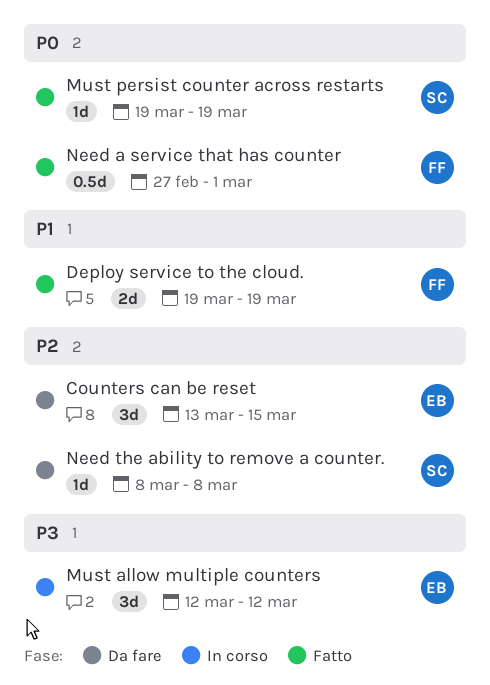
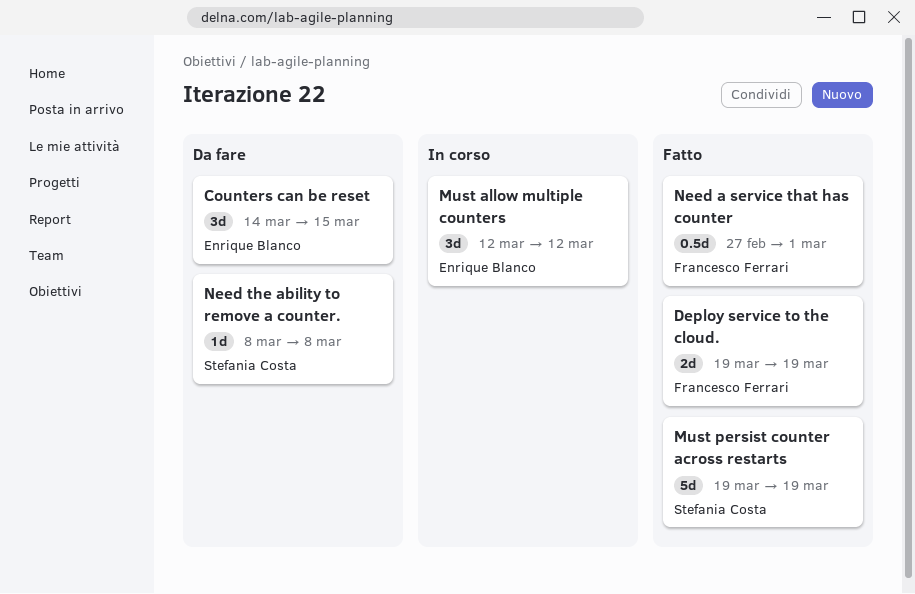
Counters can be reset, start: Mar 13 -> Mar 14
Must persist counter across restarts, estimate: 1d -> 5d

